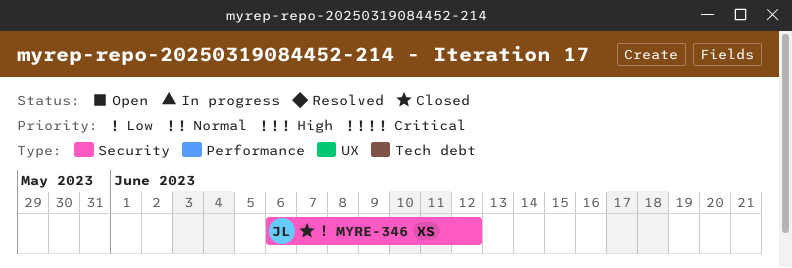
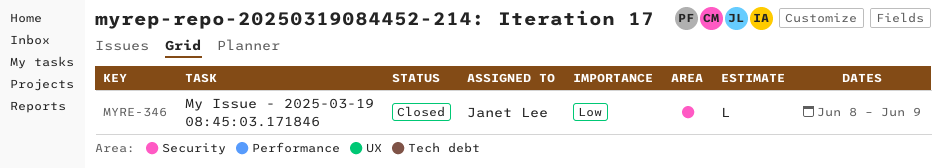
MYRE-346, estimate: XS -> L
MYRE-346, start: Jun 6 -> Jun 8
MYRE-346, due: Jun 12 -> Jun 9

